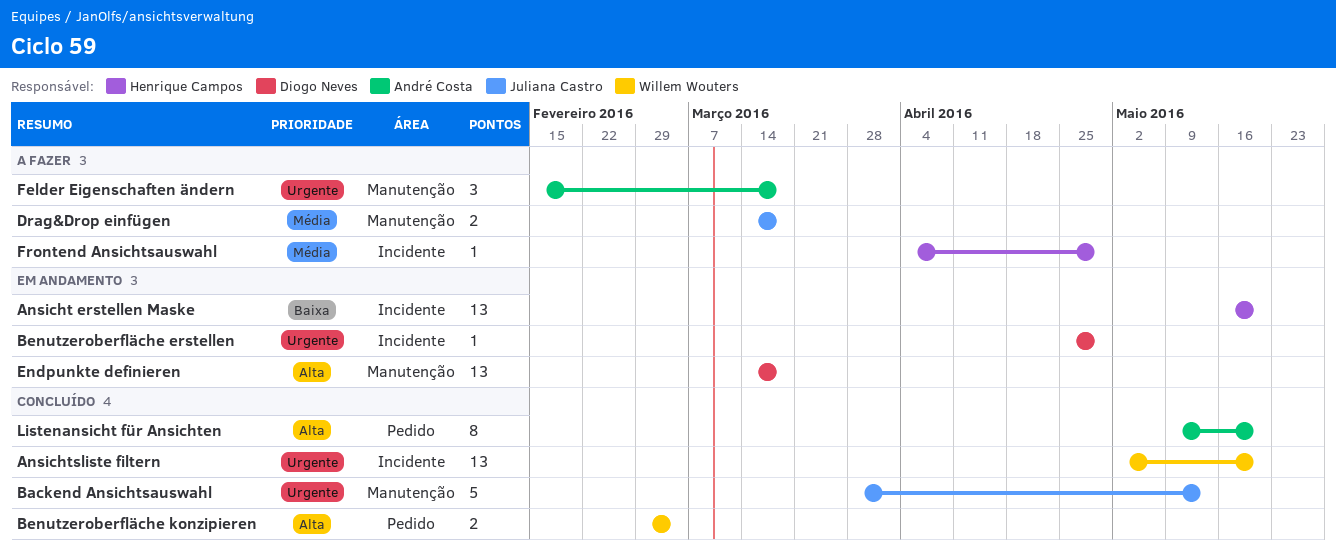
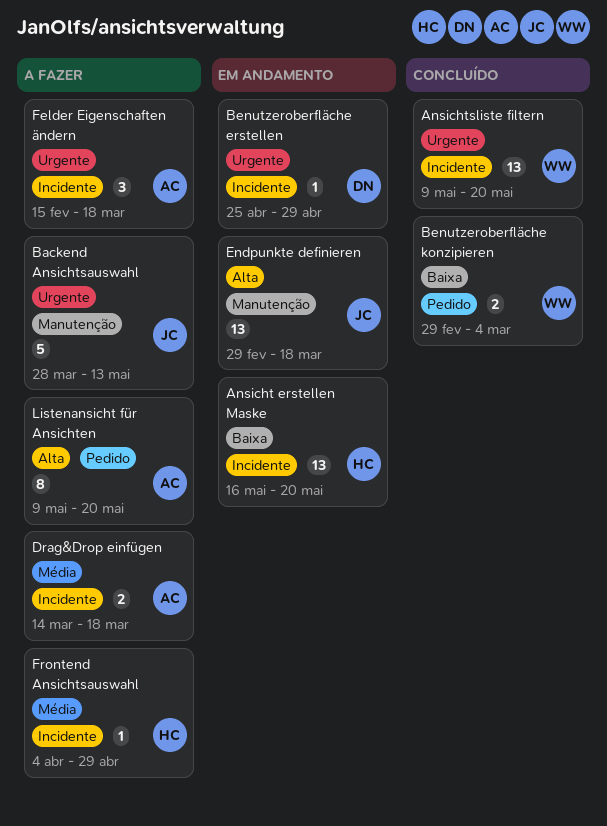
Ansichtsliste filtern, start: May 2 -> May 9
Backend Ansichtsauswahl, status: Concluído -> A fazer
Benutzeroberfläche konzipieren, priority: Alta -> Baixa
Drag&Drop einfügen, owner: Juliana Castro -> André Costa
Drag&Drop einfügen, label: Manutenção -> Incidente
Endpunkte definieren, owner: Diogo Neves -> Juliana Castro
Endpunkte definieren, start: Mar 14 -> Feb 29
Felder Eigenschaften ändern, label: Manutenção -> Incidente
Listenansicht für Ansichten, status: Concluído -> A fazer

